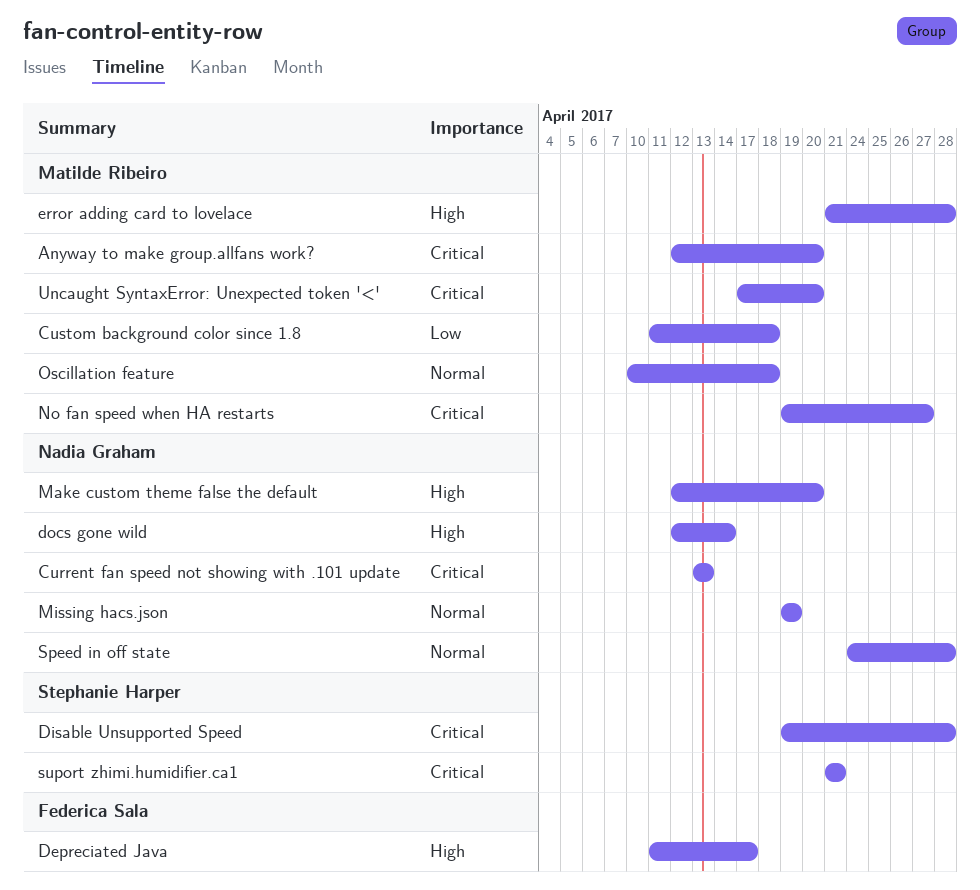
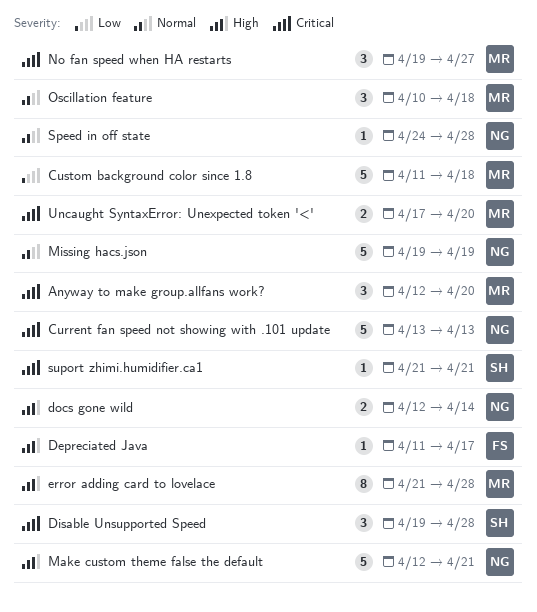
Make custom theme false the default, due: Apr 20 -> Apr 21

